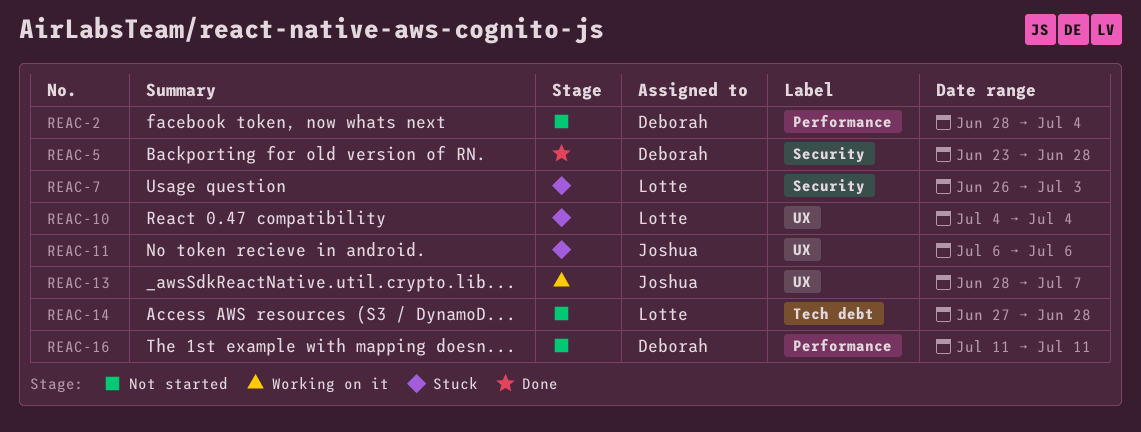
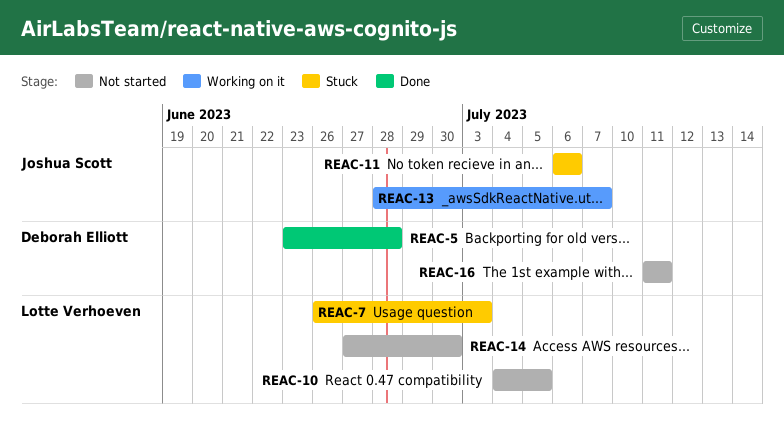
REAC-2: present -> none
REAC-10, status: Stuck -> Not started
REAC-10, due: Jul 4 -> Jul 5
REAC-14, due: Jun 28 -> Jun 30

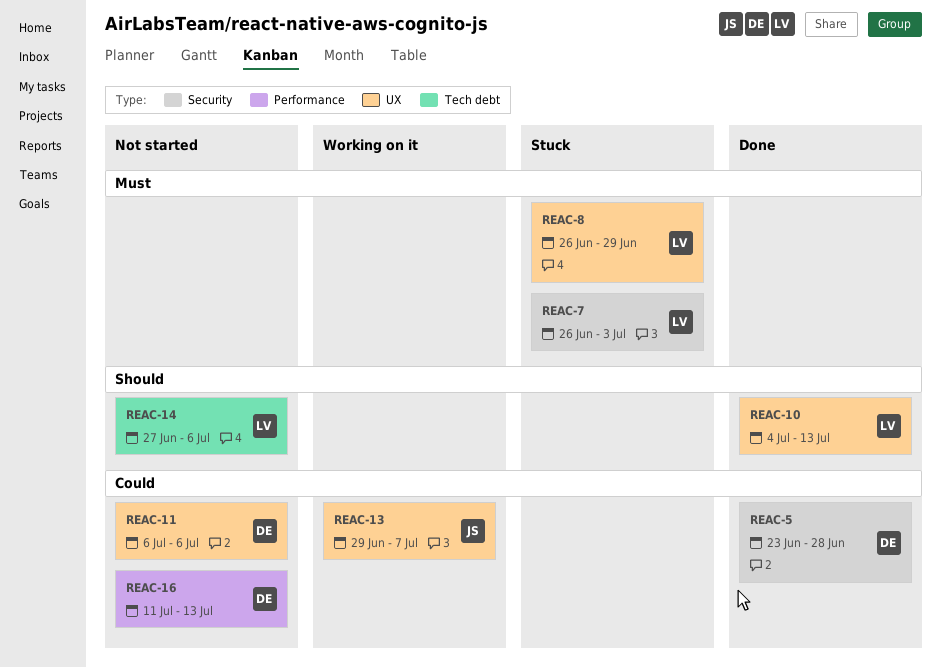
REAC-8: none -> present
REAC-10, status: Not started -> Done
REAC-10, due: Jul 5 -> Jul 13
REAC-11, status: Stuck -> Not started
REAC-11, owner: Joshua Scott -> Deborah Elliott
REAC-13, start: Jun 28 -> Jun 29
REAC-14, due: Jun 30 -> Jul 6
REAC-16, due: Jul 11 -> Jul 13

